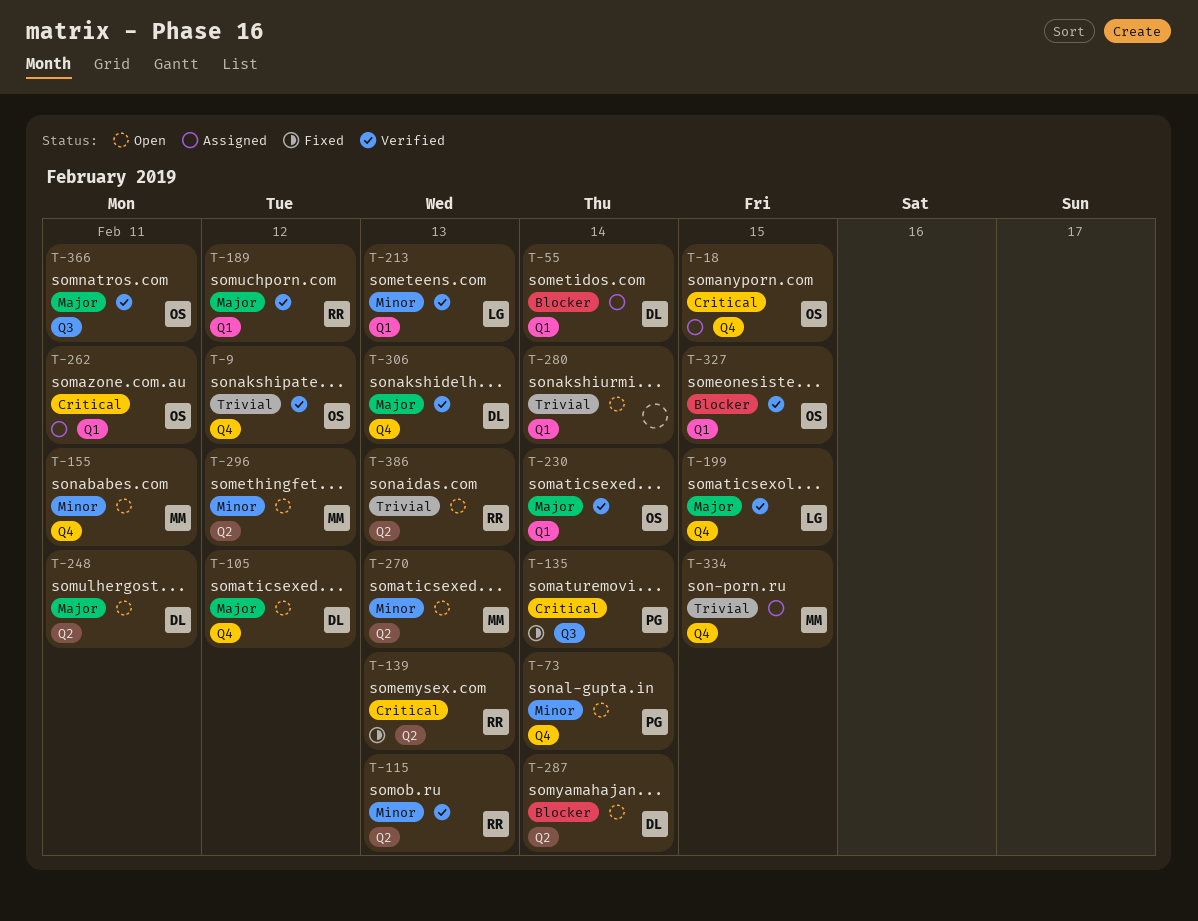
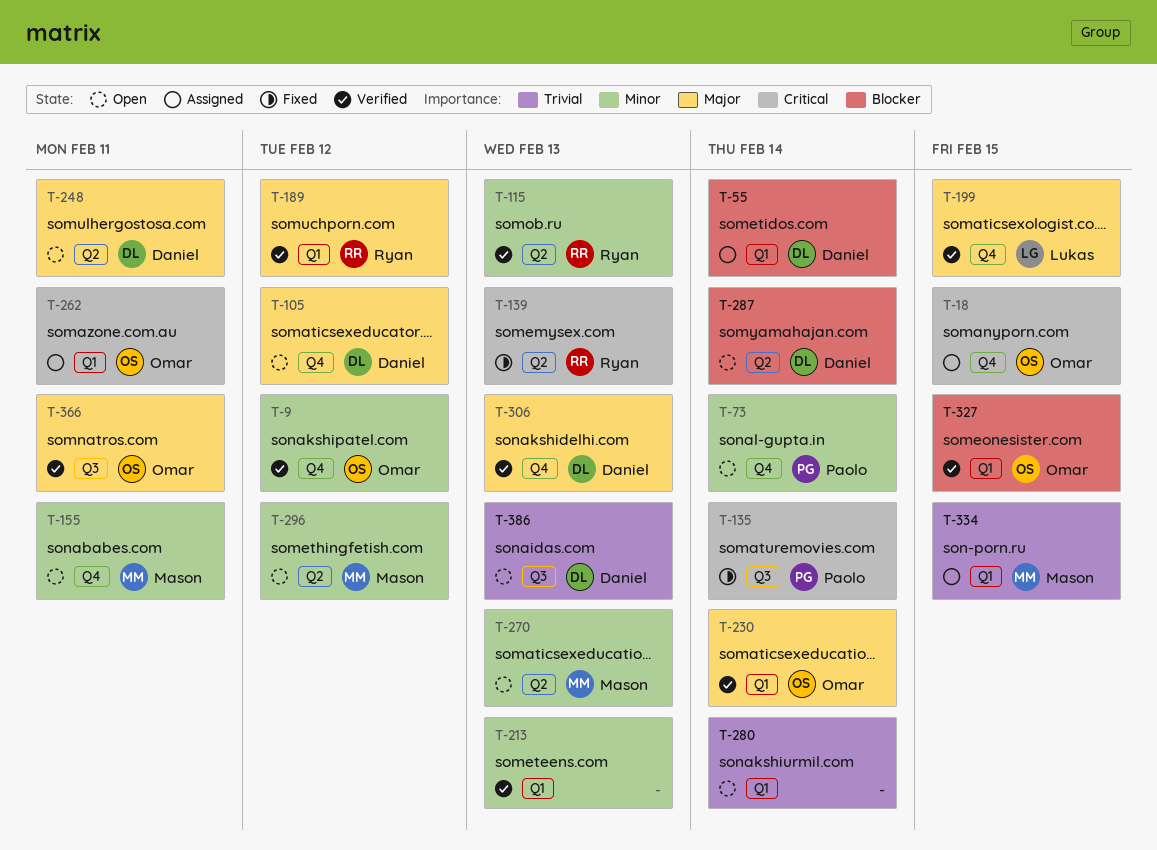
T-9, priority: Trivial -> Minor
T-213, owner: Lukas -> none
T-334, label: Q4 -> Q1
T-386, owner: Ryan -> Daniel
T-386, label: Q2 -> Q3

